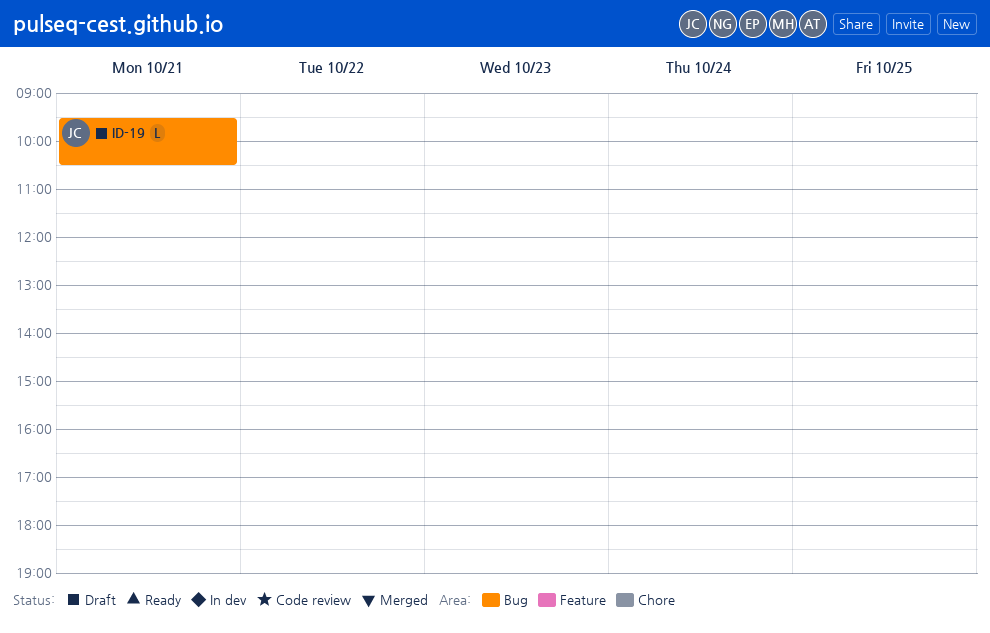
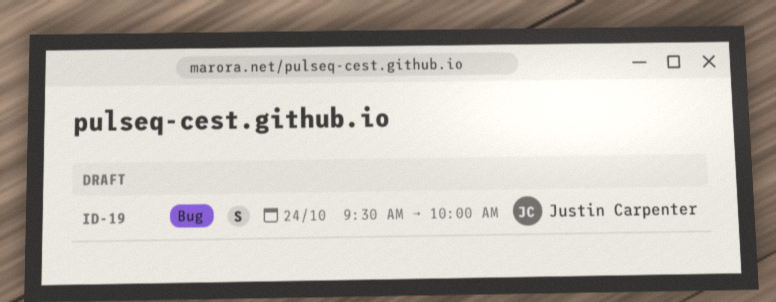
ID-19, estimate: L -> S
ID-19, day: Oct 21 -> Oct 24
ID-19, ends: 10:30 -> 10:00

